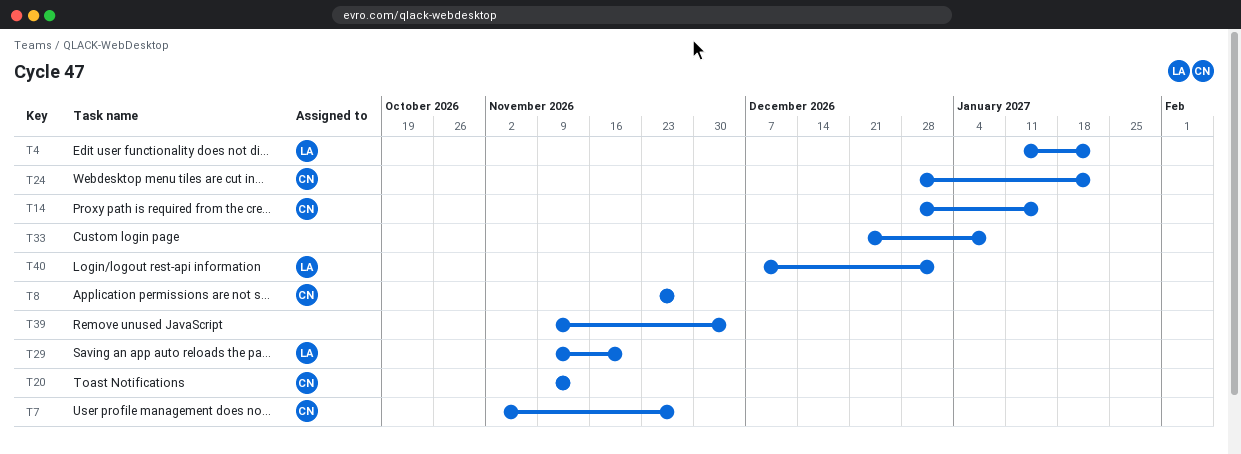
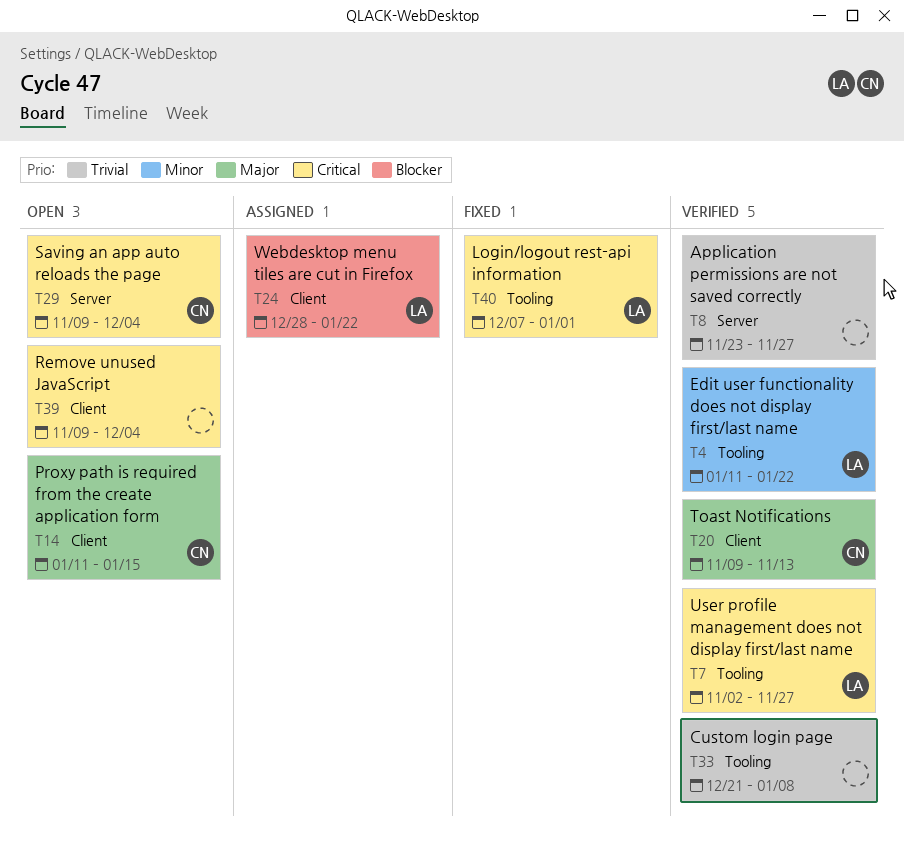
T7, owner: CN -> LA
T8, owner: CN -> none
T14, start: Dec 28 -> Jan 11
T24, owner: CN -> LA
T29, owner: LA -> CN
T29, due: Nov 20 -> Dec 4

